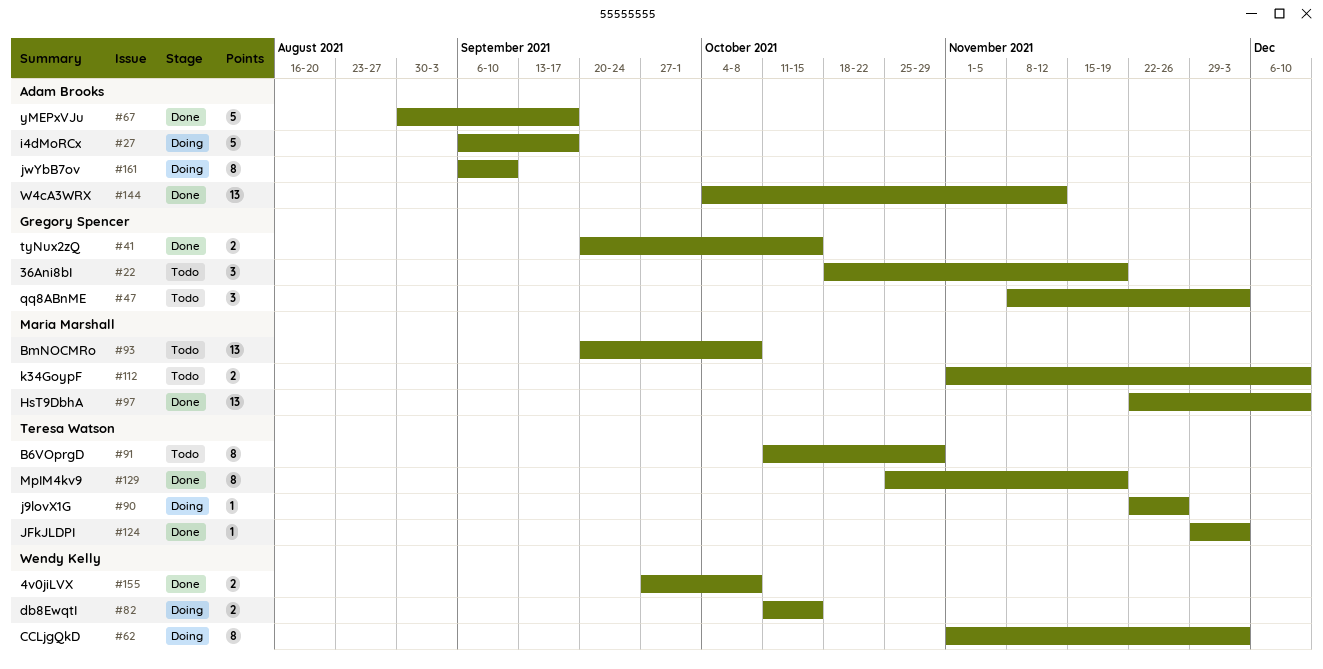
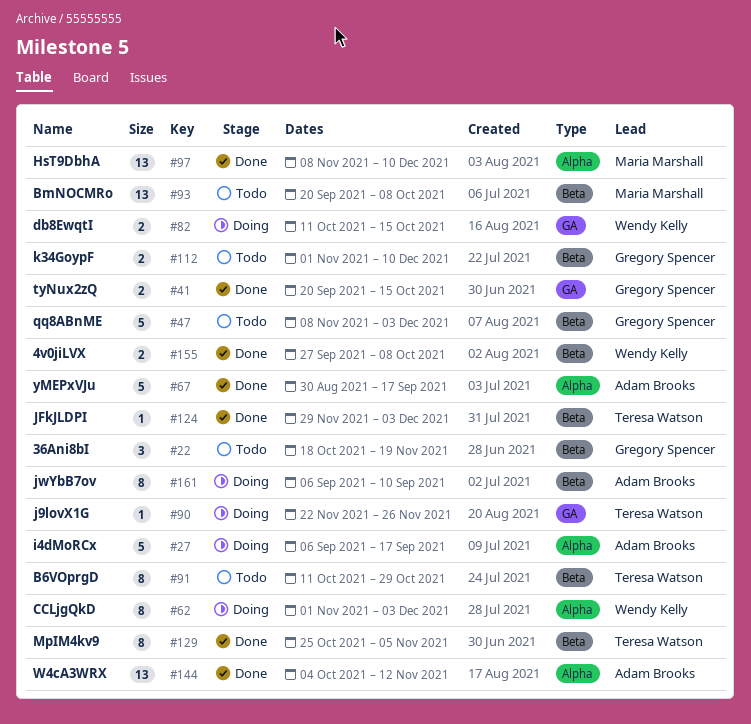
#47, estimate: 3 -> 5
#97, start: Nov 22 -> Nov 8
#112, owner: Maria Marshall -> Gregory Spencer
#129, due: Nov 19 -> Nov 5

